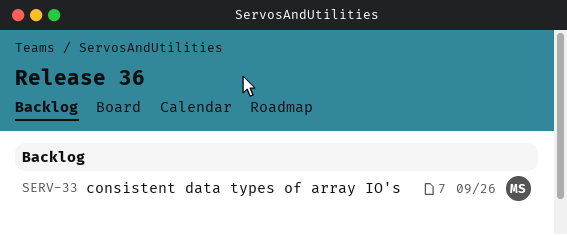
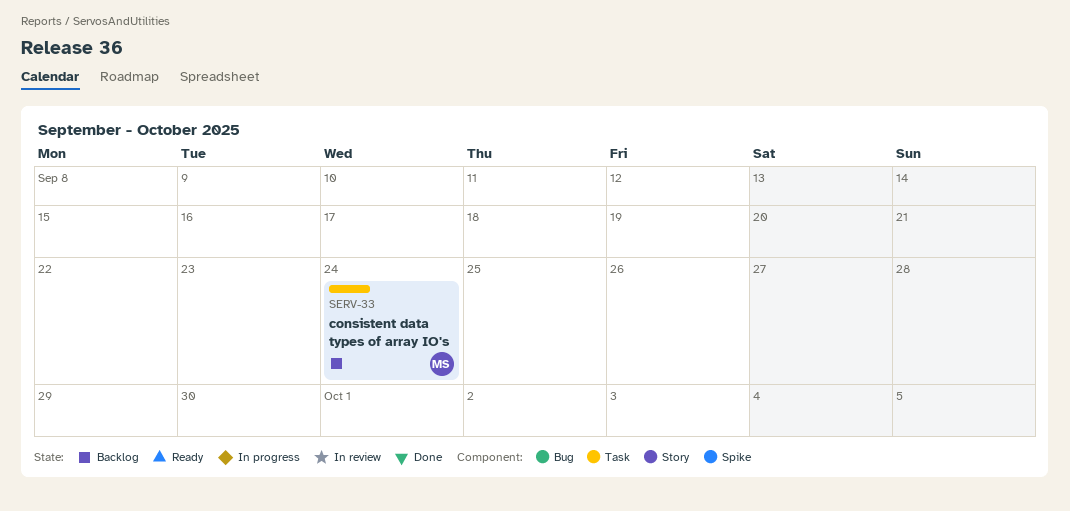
SERV-33, due: Sep 26 -> Sep 24

